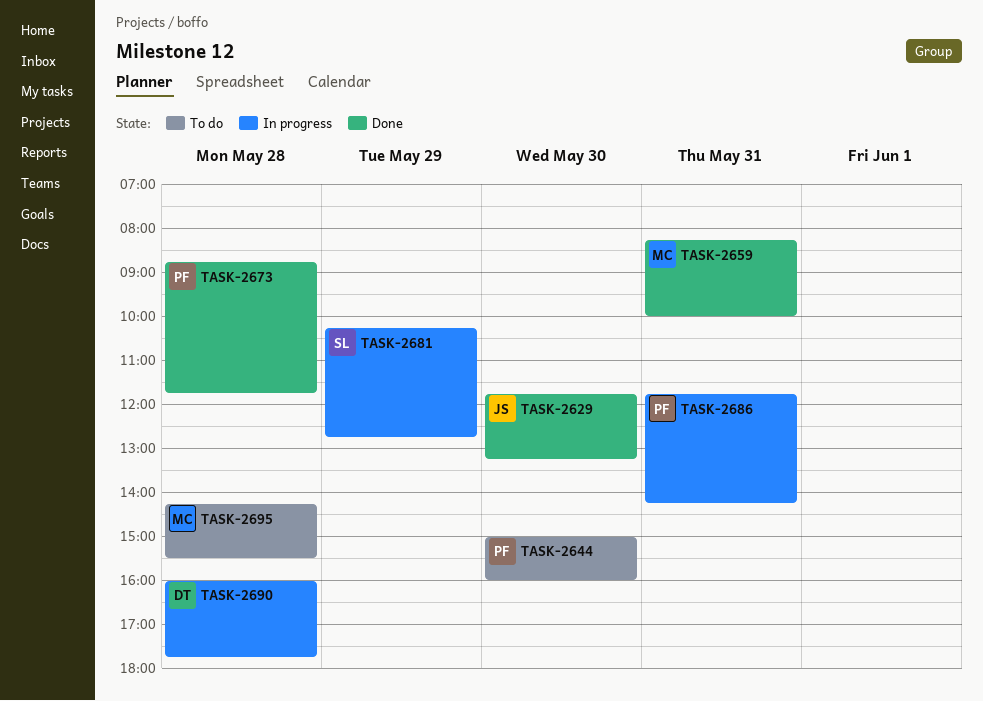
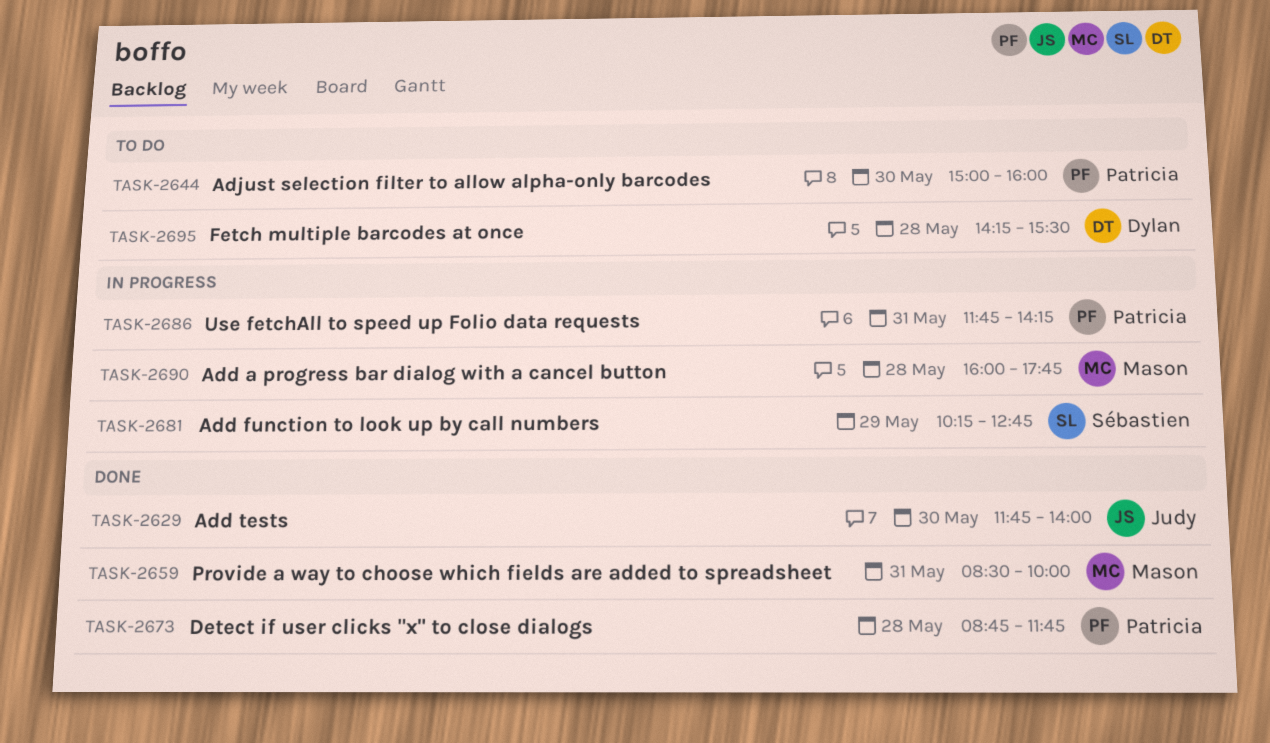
TASK-2629, ends: 13:15 -> 14:00
TASK-2659, begins: 08:15 -> 08:30
TASK-2690, owner: Dylan -> Mason
TASK-2695, owner: Mason -> Dylan

